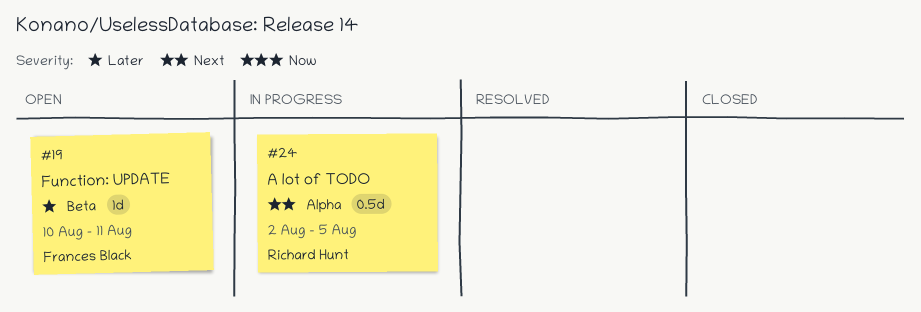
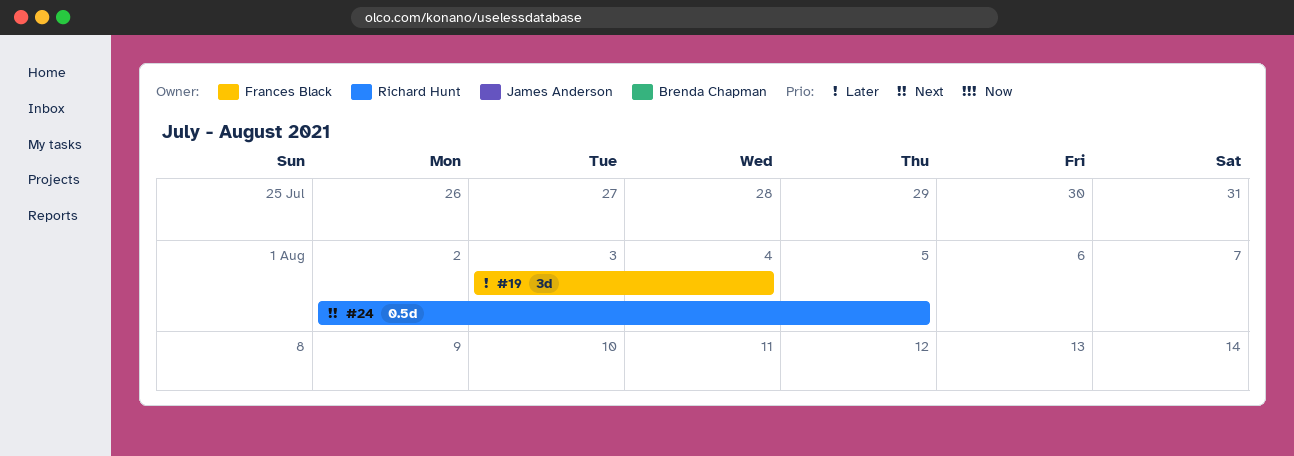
#19, estimate: 1d -> 3d
#19, start: Aug 10 -> Aug 3
#19, due: Aug 11 -> Aug 4

